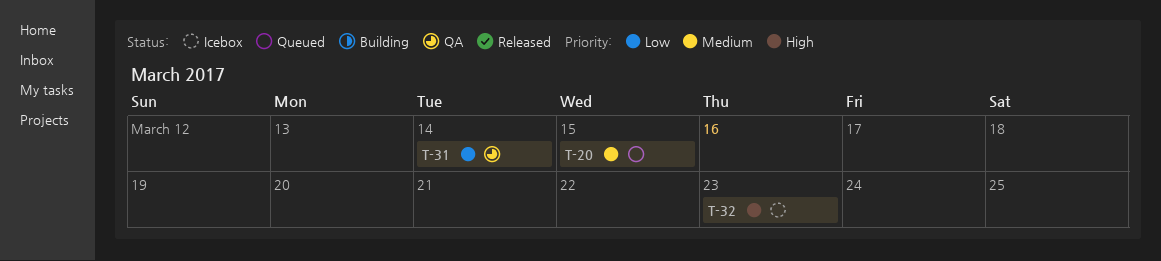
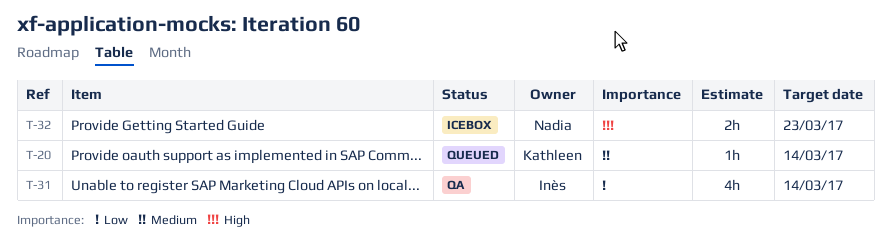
T-20, due: Mar 15 -> Mar 14

